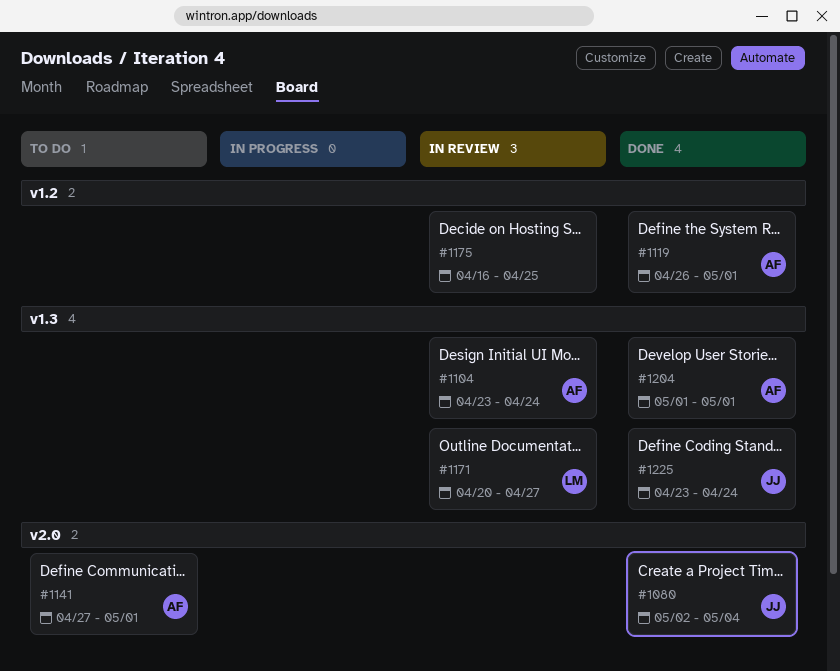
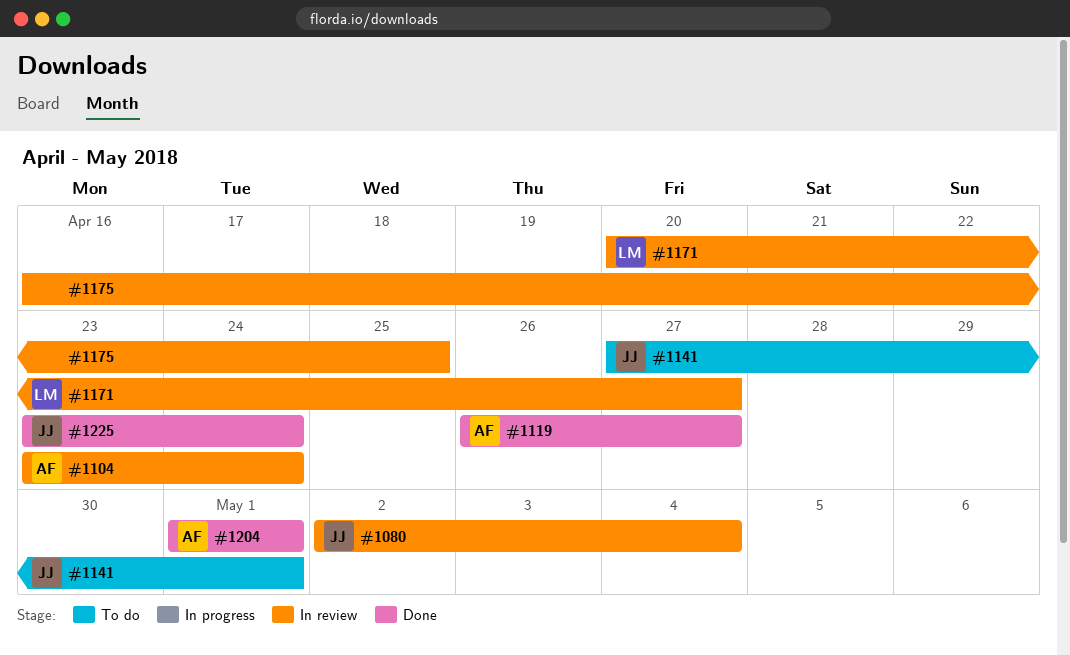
#1080, status: Done -> In review
#1119, due: May 1 -> Apr 27
#1141, owner: AF -> JJ

